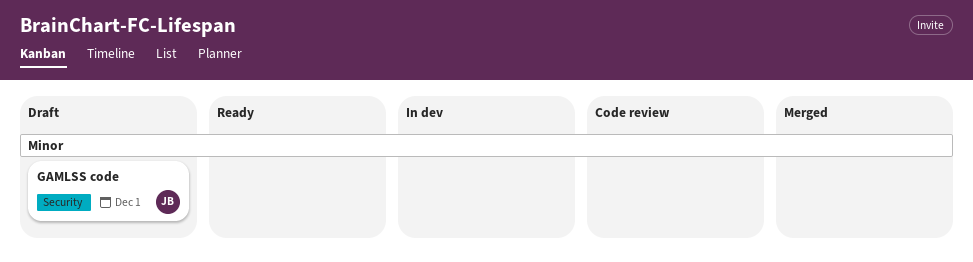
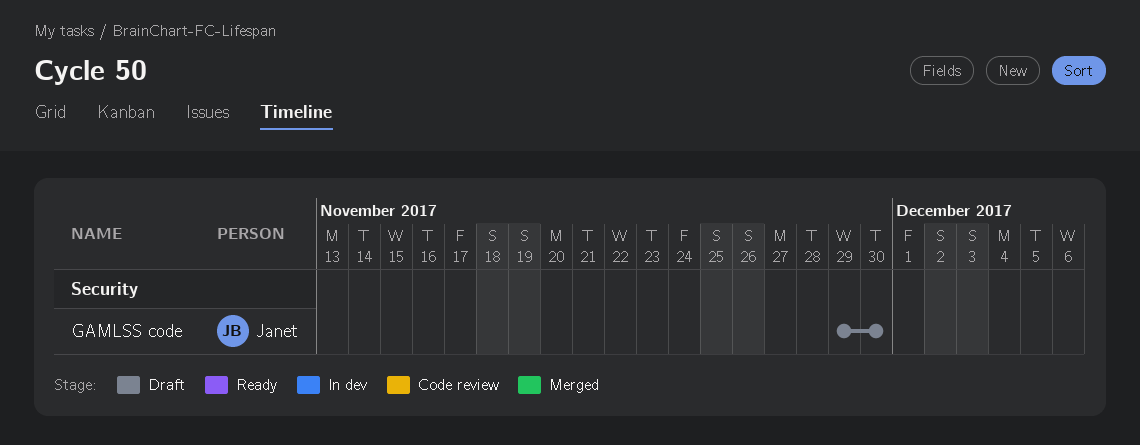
GAMLSS code, due: Dec 1 -> Nov 30

